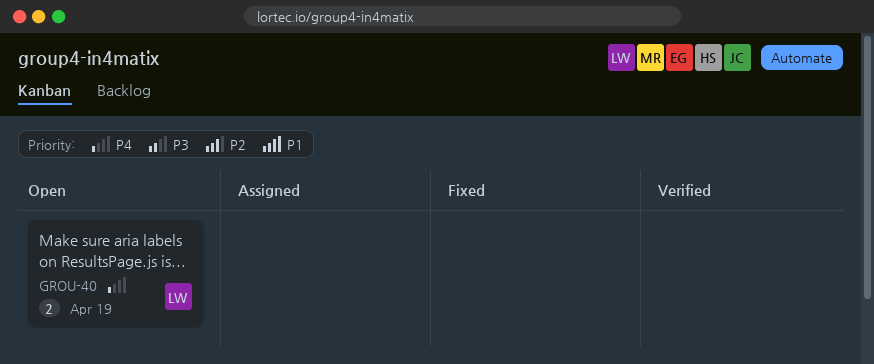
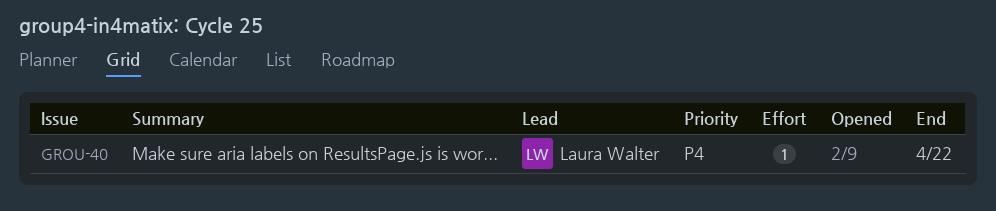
GROU-40, estimate: 2 -> 1
GROU-40, due: Apr 19 -> Apr 22

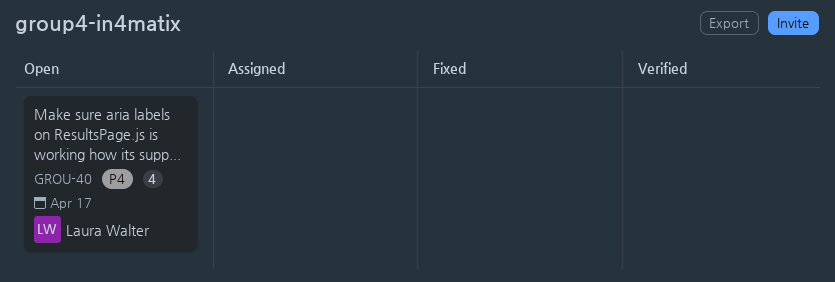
GROU-40, estimate: 1 -> 4
GROU-40, due: Apr 22 -> Apr 17

